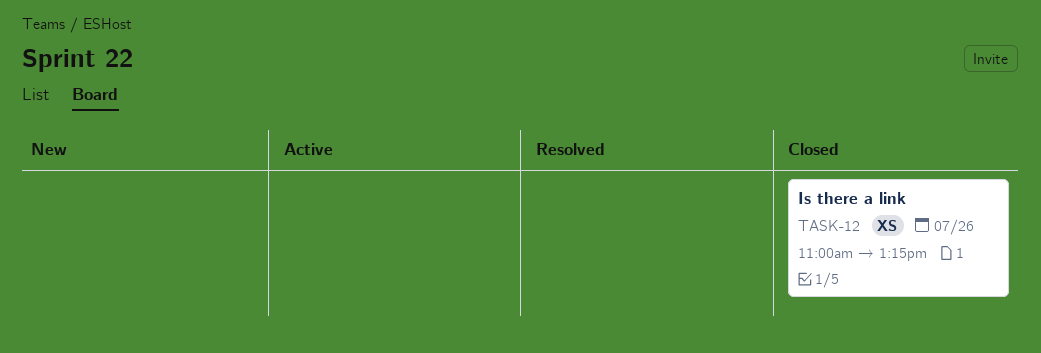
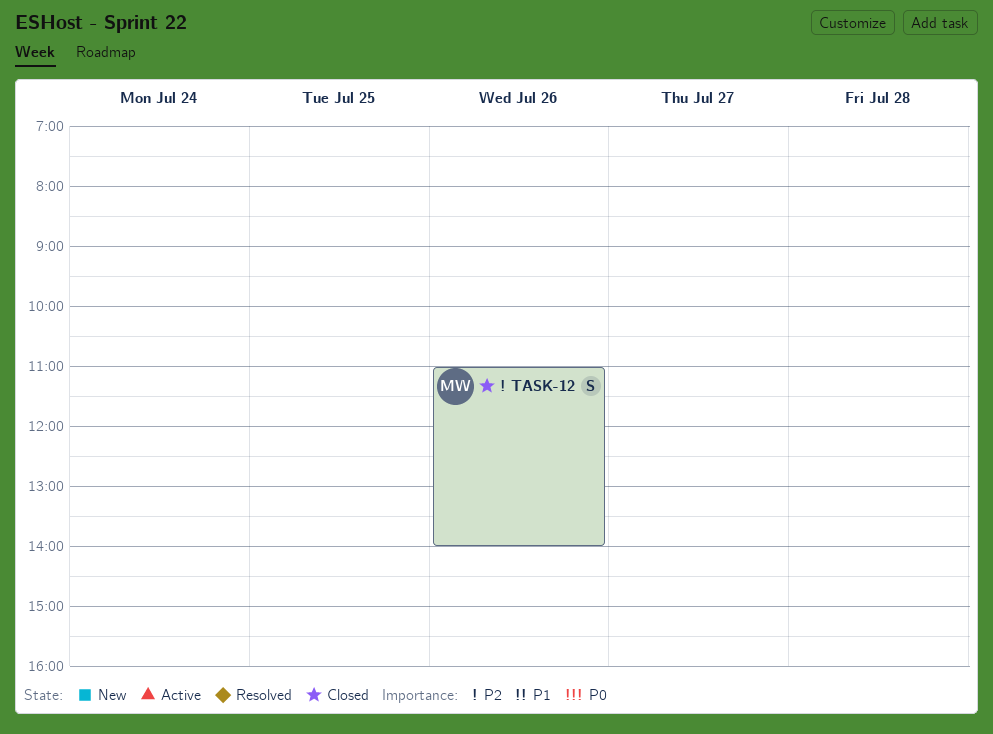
TASK-12, estimate: XS -> S
TASK-12, ends: 13:15 -> 14:00

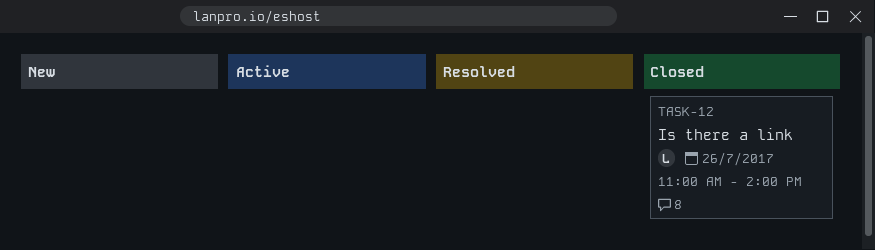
TASK-12, estimate: S -> L

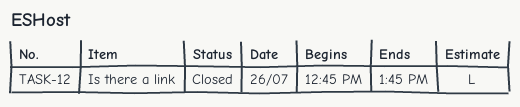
TASK-12, begins: 11:00 -> 12:45
TASK-12, ends: 14:00 -> 13:45

